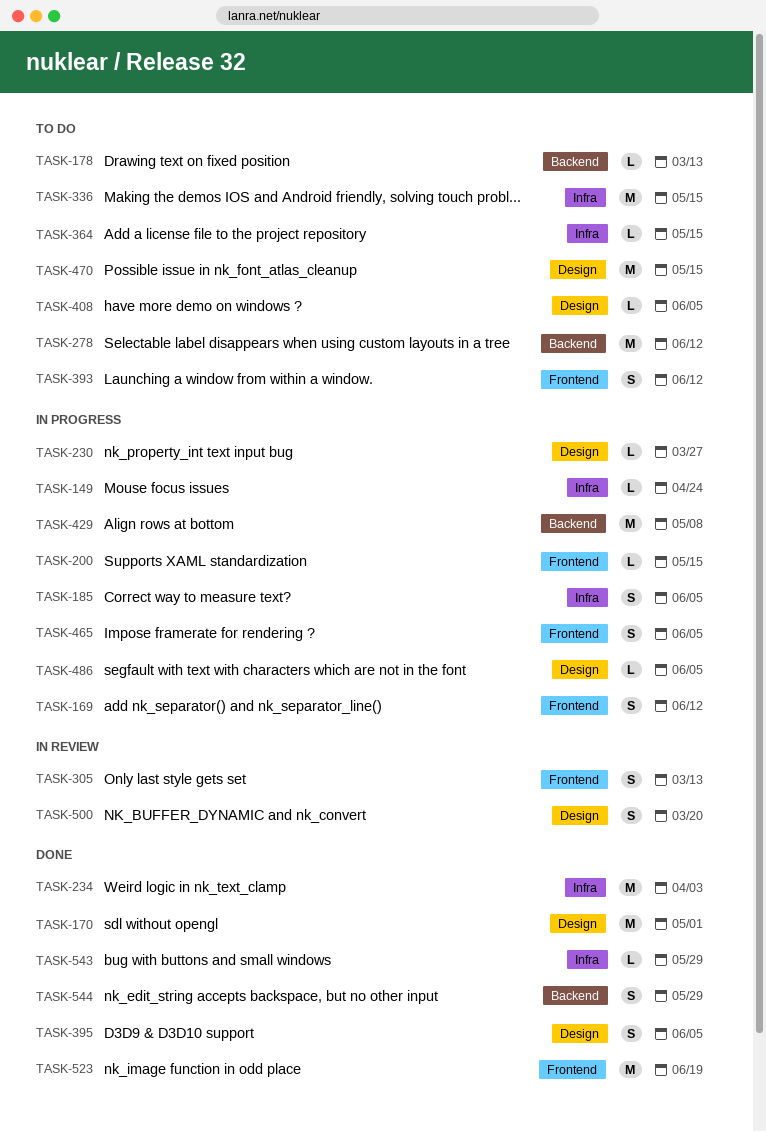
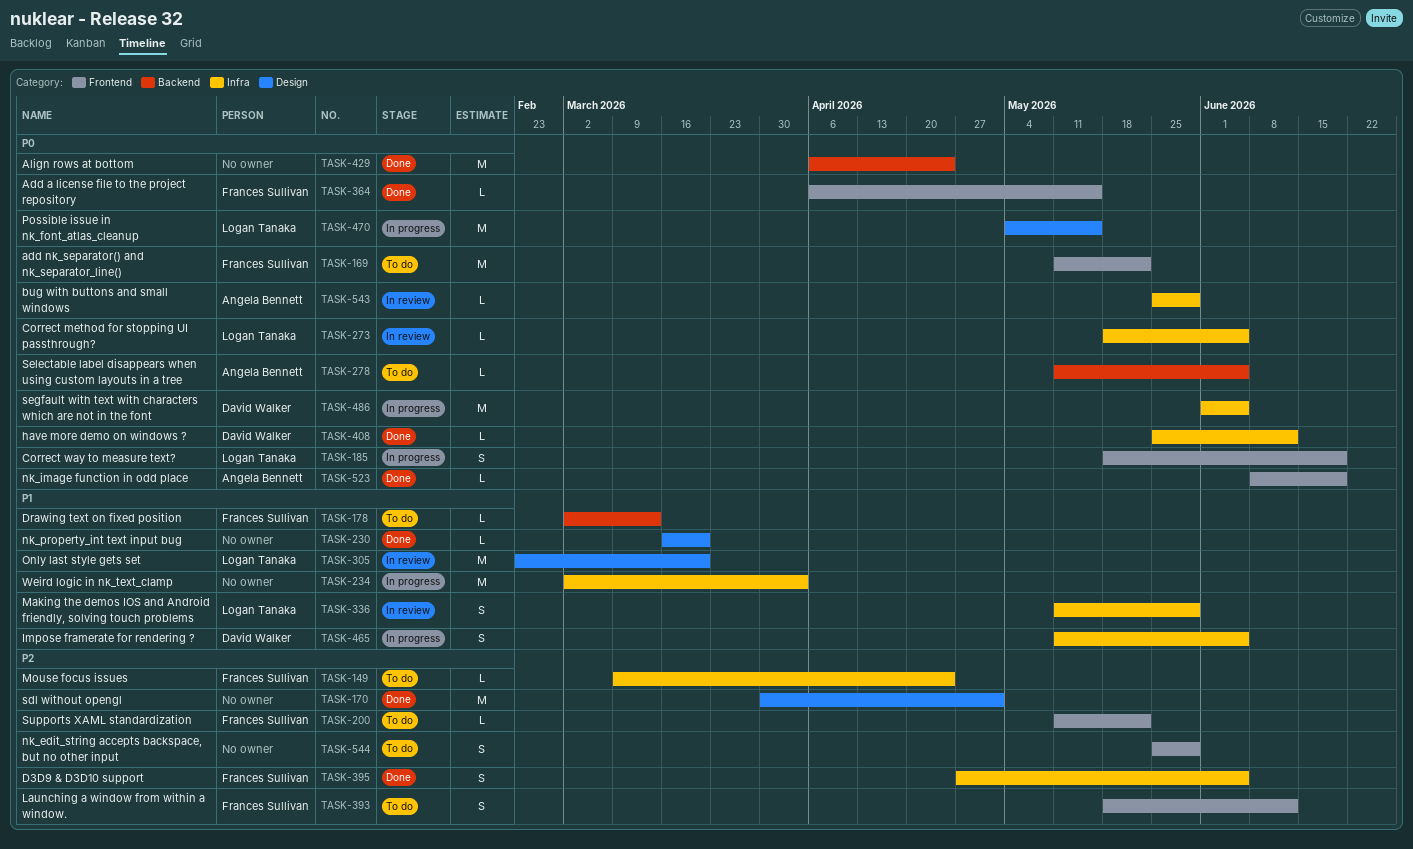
TASK-149, status: In progress -> To do
TASK-169, status: In progress -> To do
TASK-169, estimate: S -> M
TASK-169, due: Jun 12 -> May 22
TASK-185, label: Infra -> Frontend
TASK-185, due: Jun 5 -> Jun 19
TASK-200, status: In progress -> To do
TASK-200, due: May 15 -> May 22
TASK-230, status: In progress -> Done
TASK-230, due: Mar 27 -> Mar 20
TASK-234, status: Done -> In progress
TASK-273: none -> present
TASK-278, estimate: M -> L
TASK-278, due: Jun 12 -> Jun 5
TASK-305, label: Frontend -> Design
TASK-305, estimate: S -> M
TASK-305, due: Mar 13 -> Mar 20
TASK-336, status: To do -> In review
TASK-336, estimate: M -> S
TASK-336, due: May 15 -> May 29
TASK-364, status: To do -> Done
TASK-364, label: Infra -> Frontend
TASK-395, label: Design -> Infra
TASK-408, status: To do -> Done
TASK-408, label: Design -> Infra
TASK-408, due: Jun 5 -> Jun 12
TASK-429, status: In progress -> Done
TASK-429, due: May 8 -> Apr 24
TASK-465, label: Frontend -> Infra
TASK-470, status: To do -> In progress
TASK-486, label: Design -> Infra
TASK-486, estimate: L -> M
TASK-500: present -> none
TASK-523, estimate: M -> L
TASK-543, status: Done -> In review
TASK-544, status: Done -> To do
TASK-544, label: Backend -> Frontend

